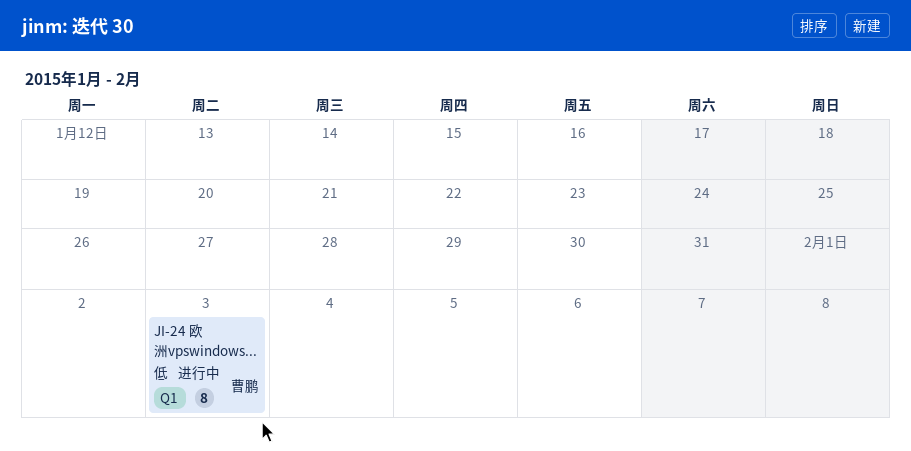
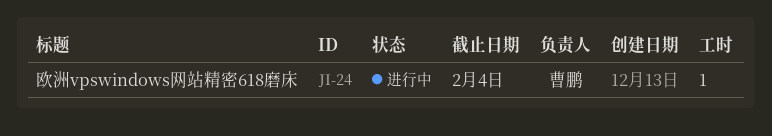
JI-24, estimate: 8 -> 1
JI-24, due: Feb 3 -> Feb 4

